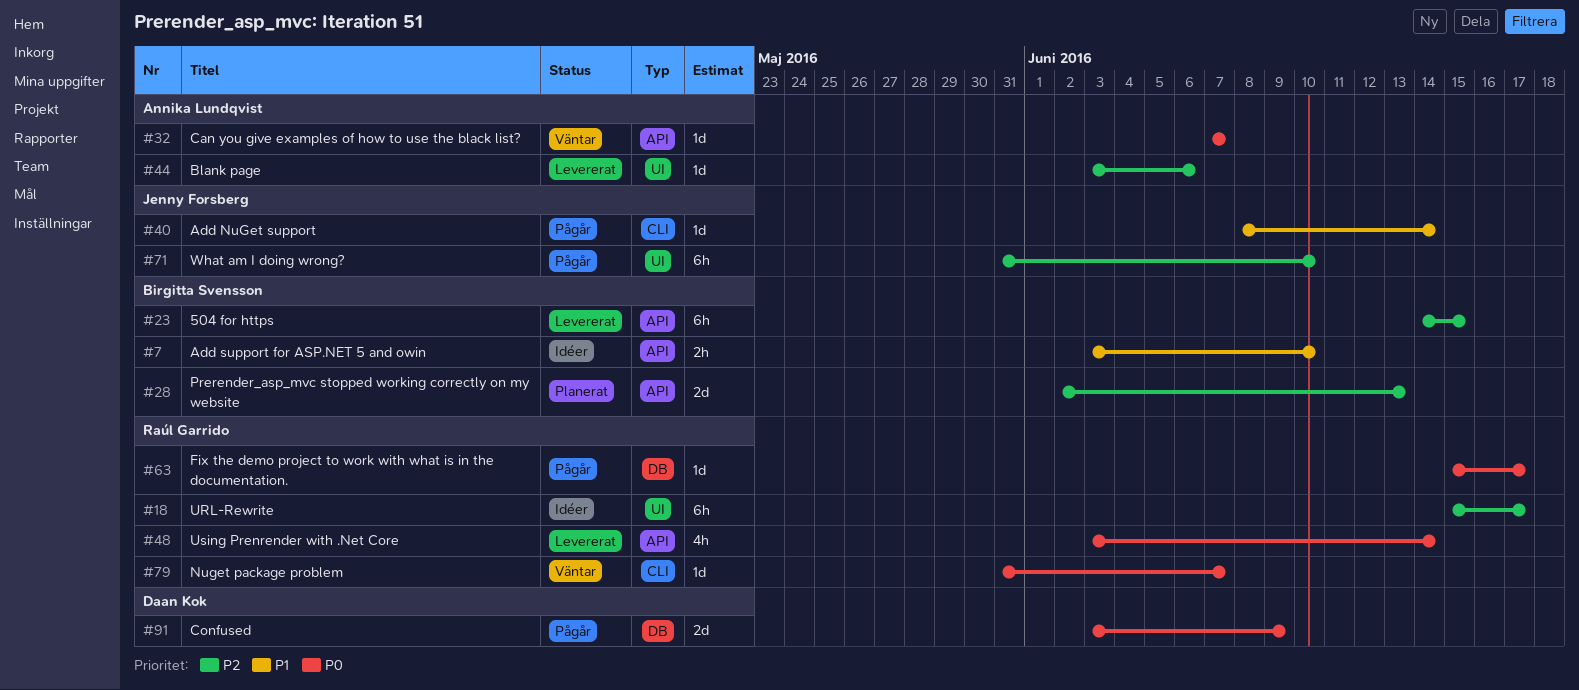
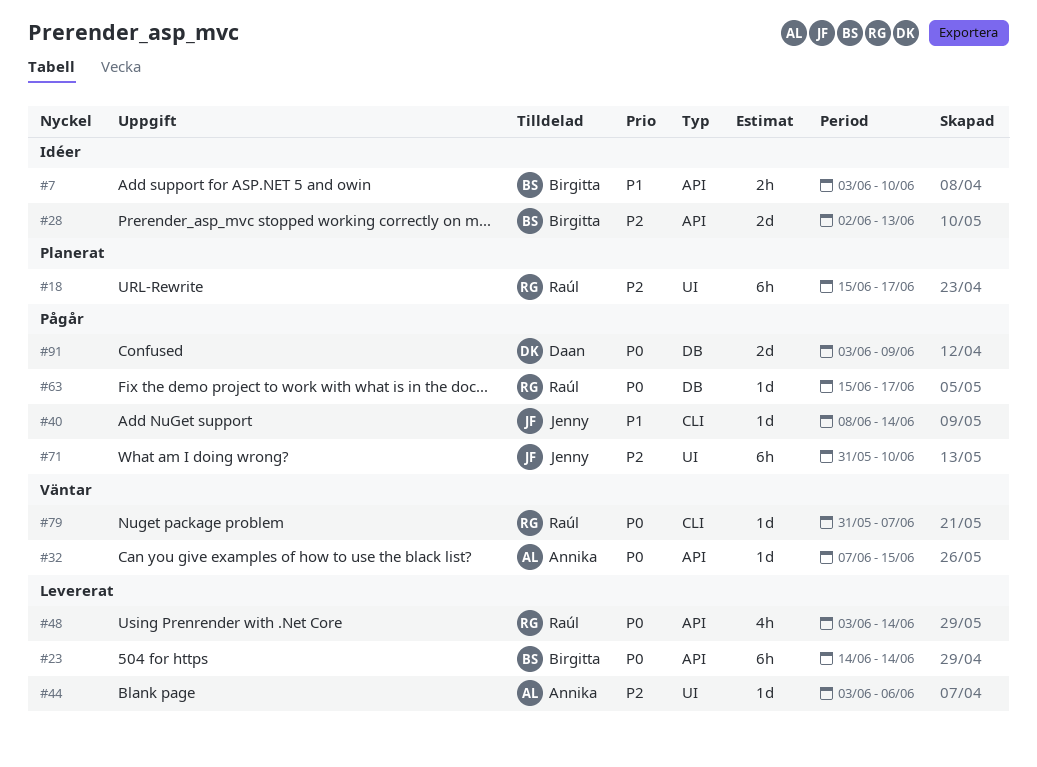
#18, status: Idéer -> Planerat
#23, priority: P2 -> P0
#23, due: Jun 15 -> Jun 14
#28, status: Planerat -> Idéer
#32, due: Jun 7 -> Jun 15

